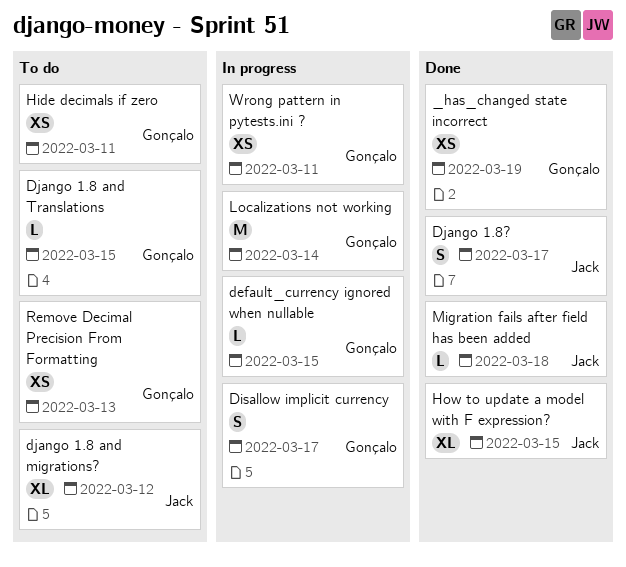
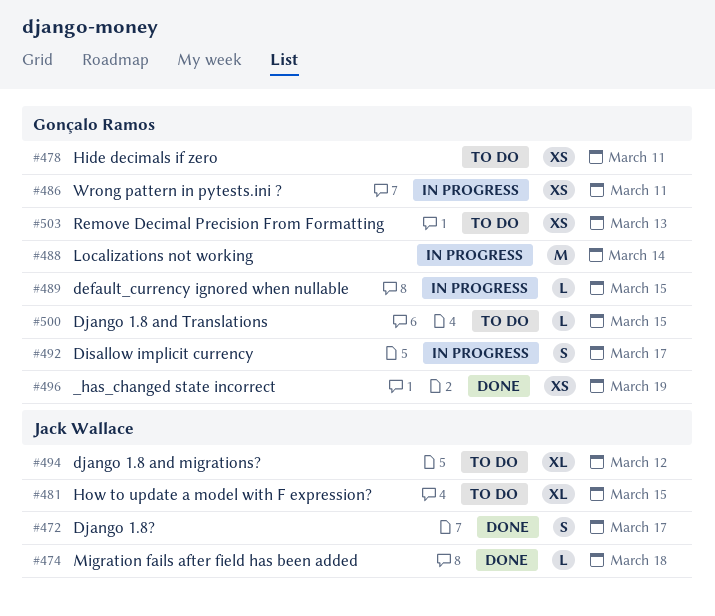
How to update a model with F expression?, status: Done -> To do

